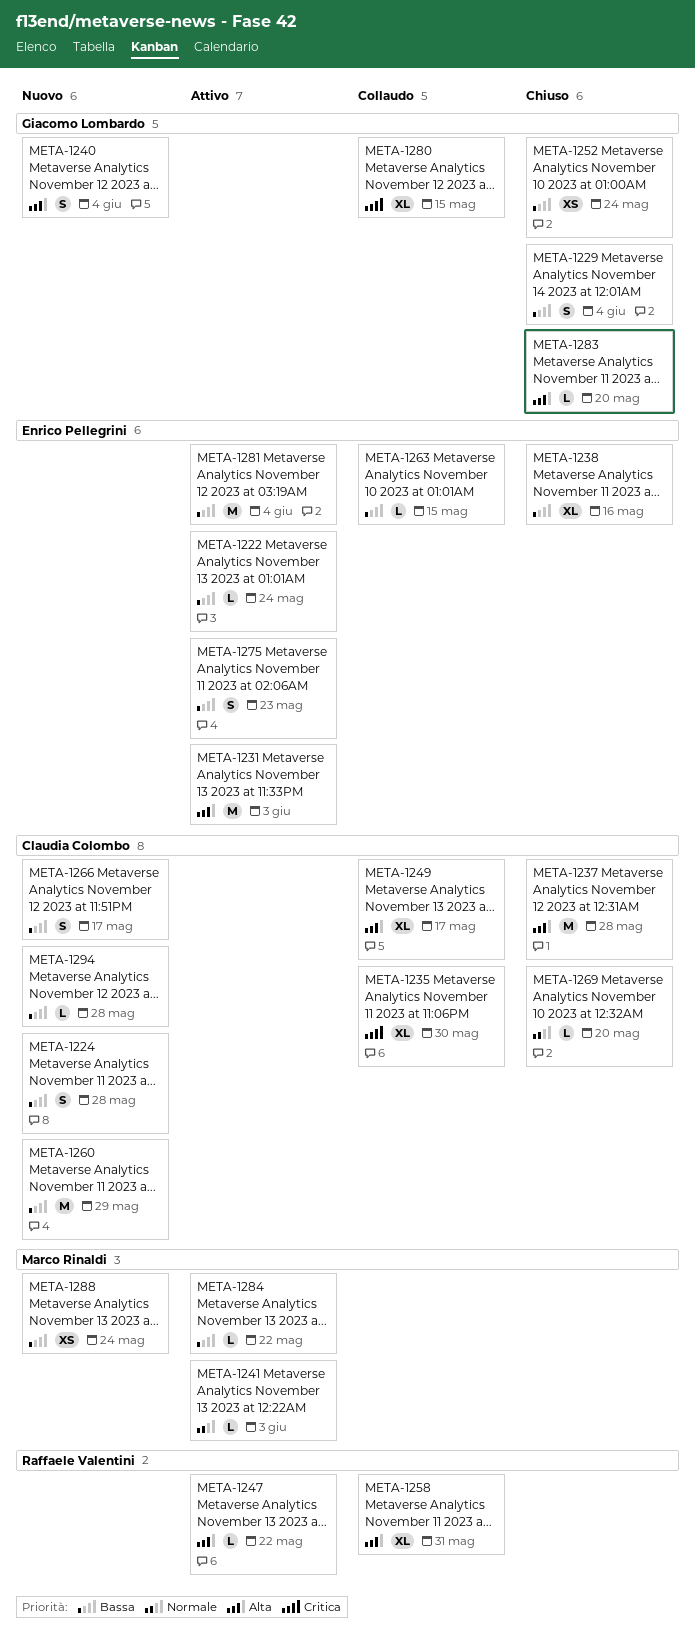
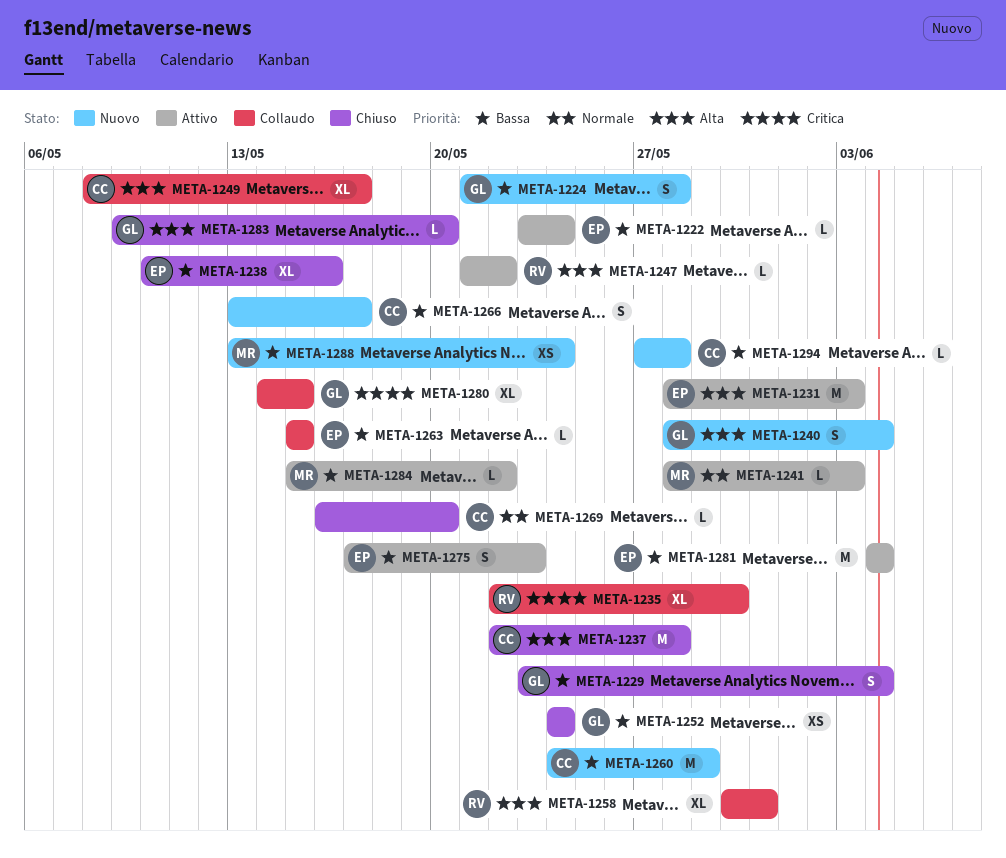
META-1224, owner: Claudia Colombo -> Giacomo Lombardo
META-1235, owner: Claudia Colombo -> Raffaele Valentini

